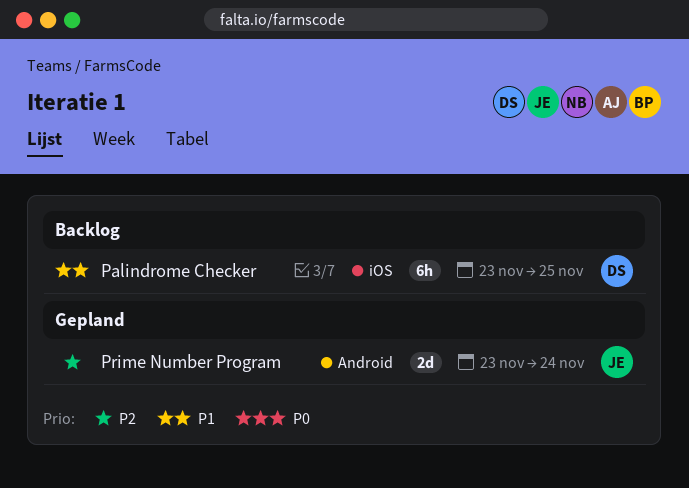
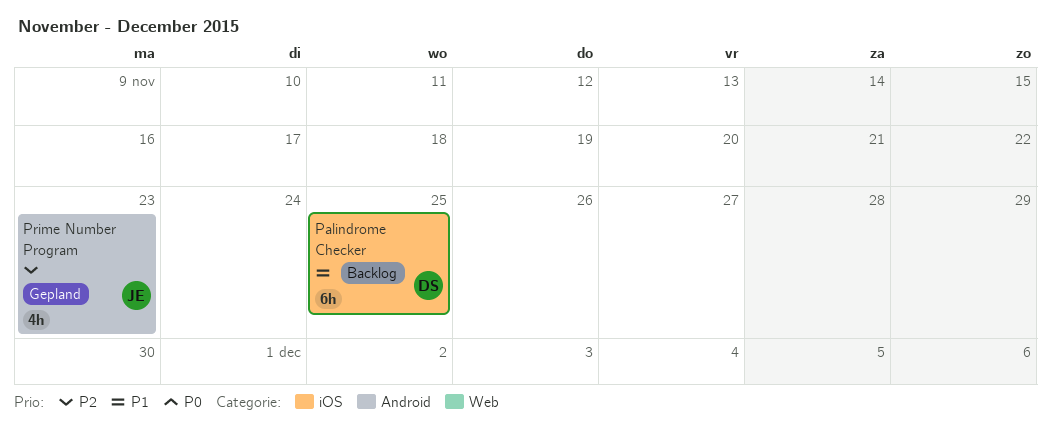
Prime Number Program, estimate: 2d -> 4h
Prime Number Program, due: Nov 24 -> Nov 23

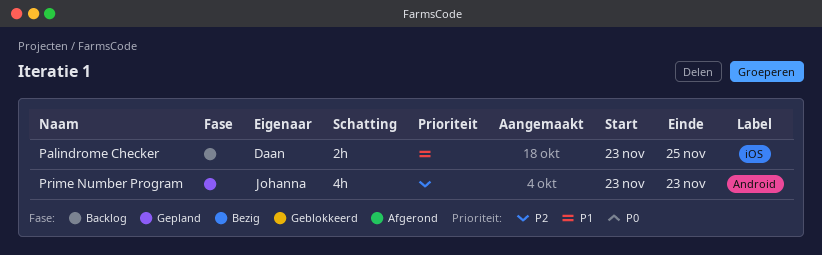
Palindrome Checker, estimate: 6h -> 2h

